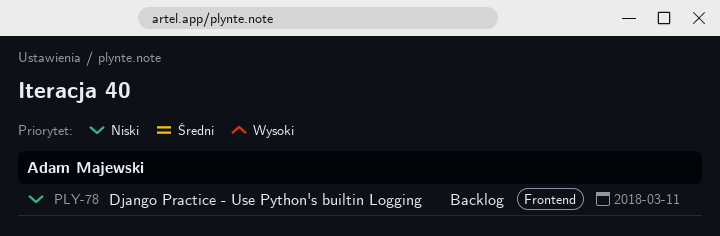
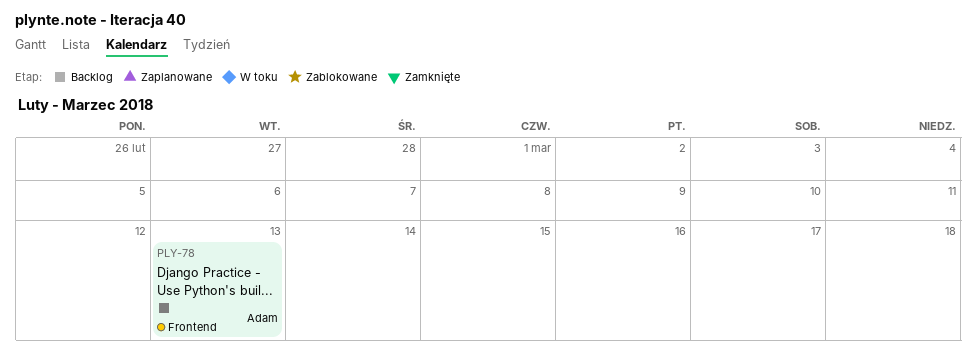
PLY-78, due: Mar 11 -> Mar 13

